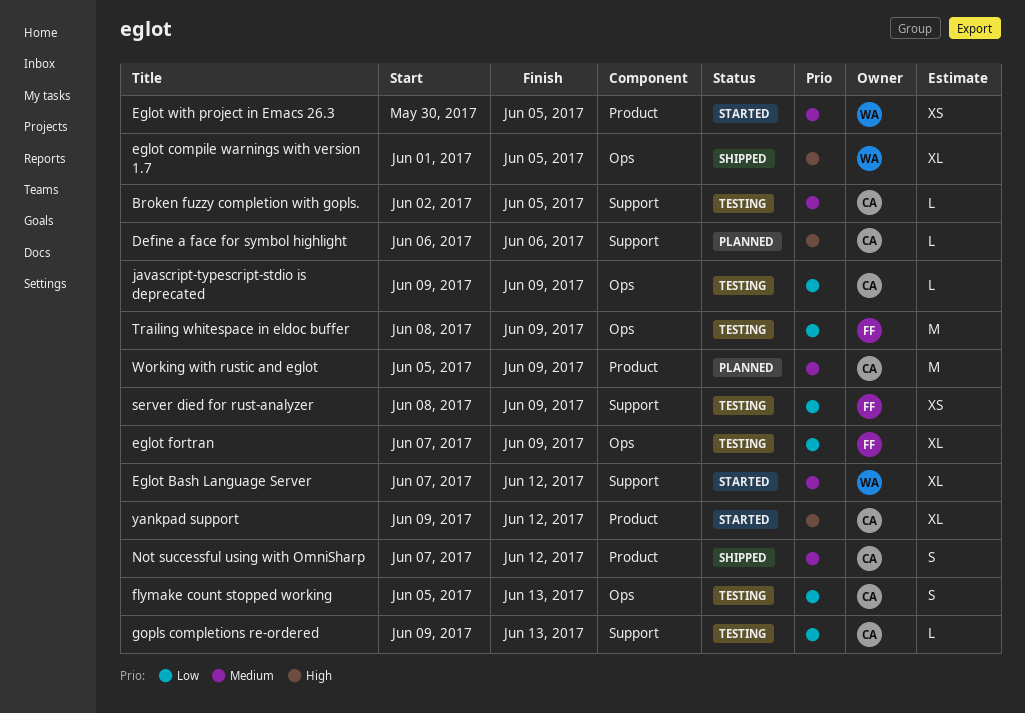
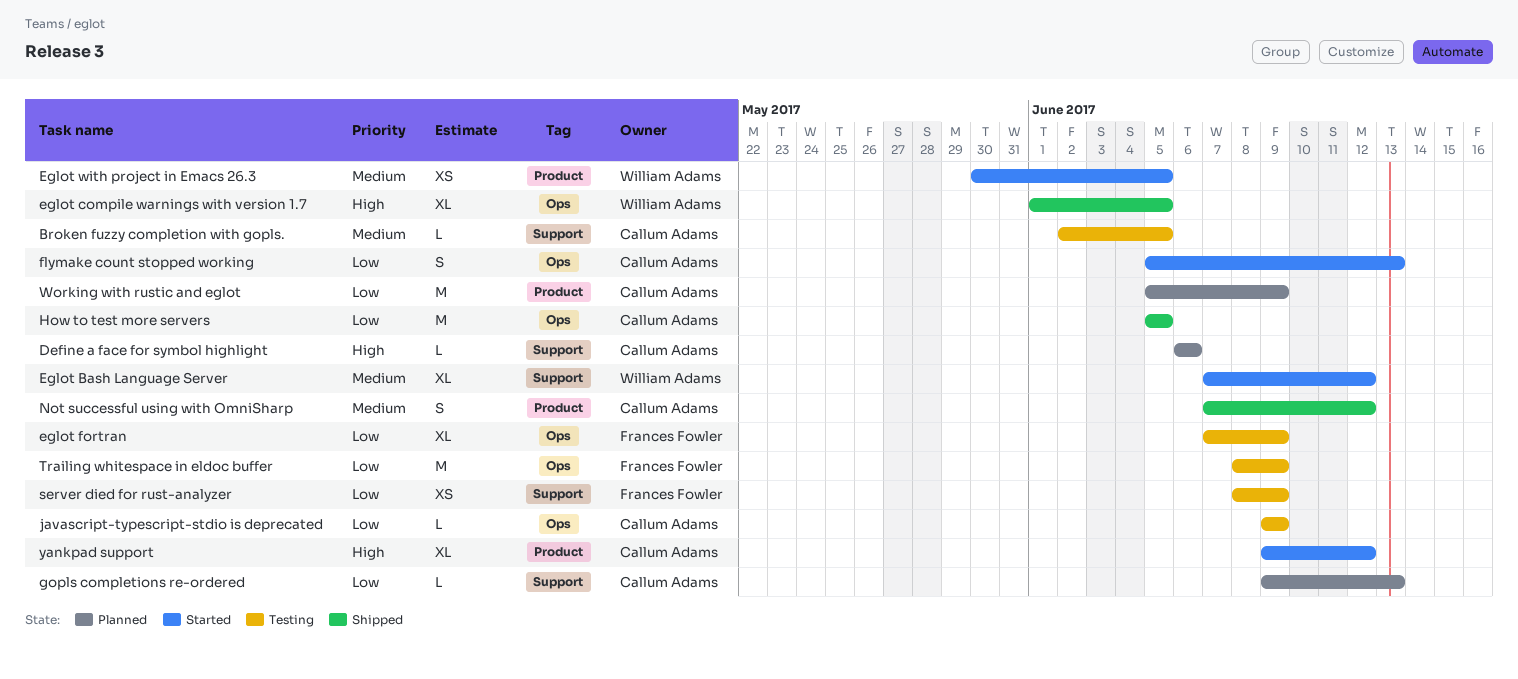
flymake count stopped working, status: Testing -> Started
gopls completions re-ordered, status: Testing -> Planned
How to test more servers: none -> present
Working with rustic and eglot, priority: Medium -> Low

